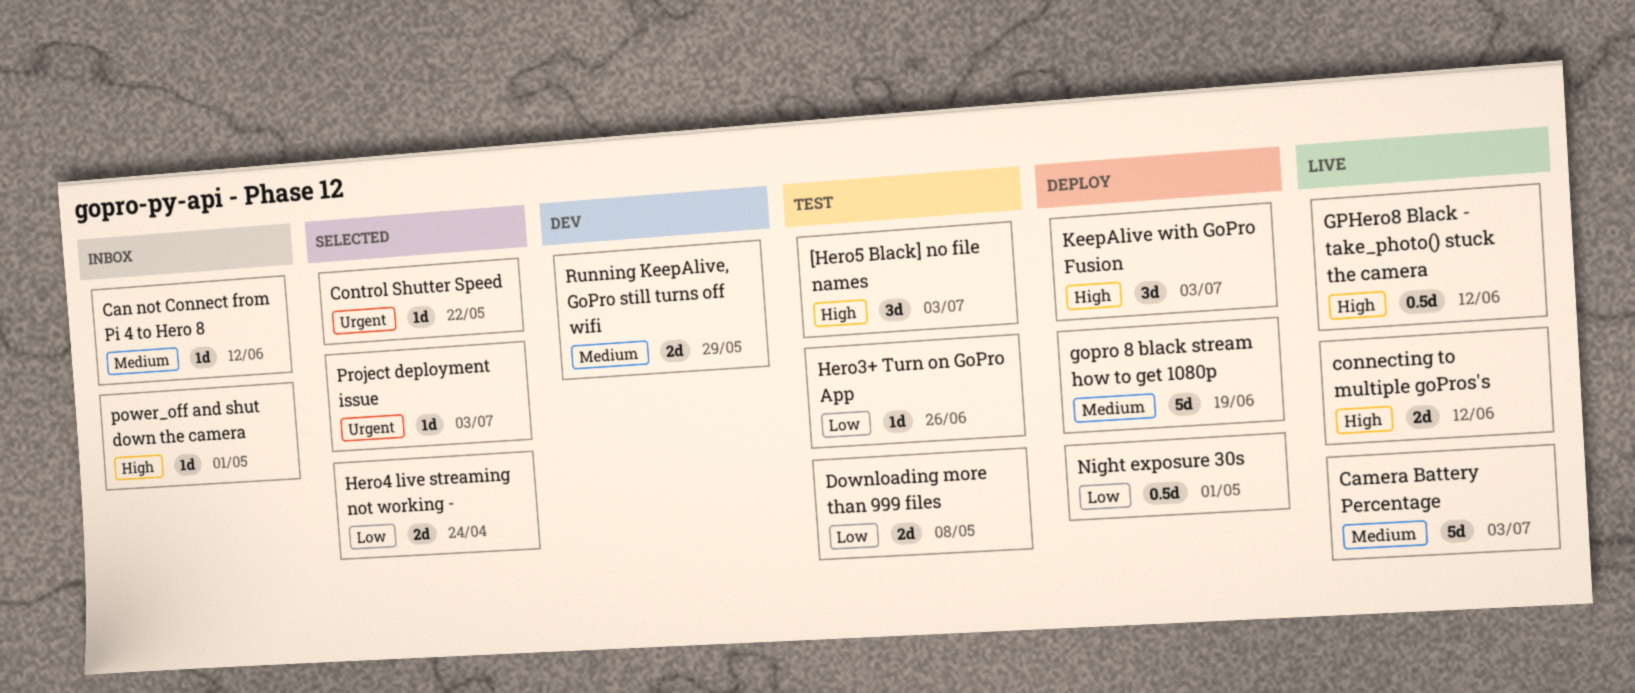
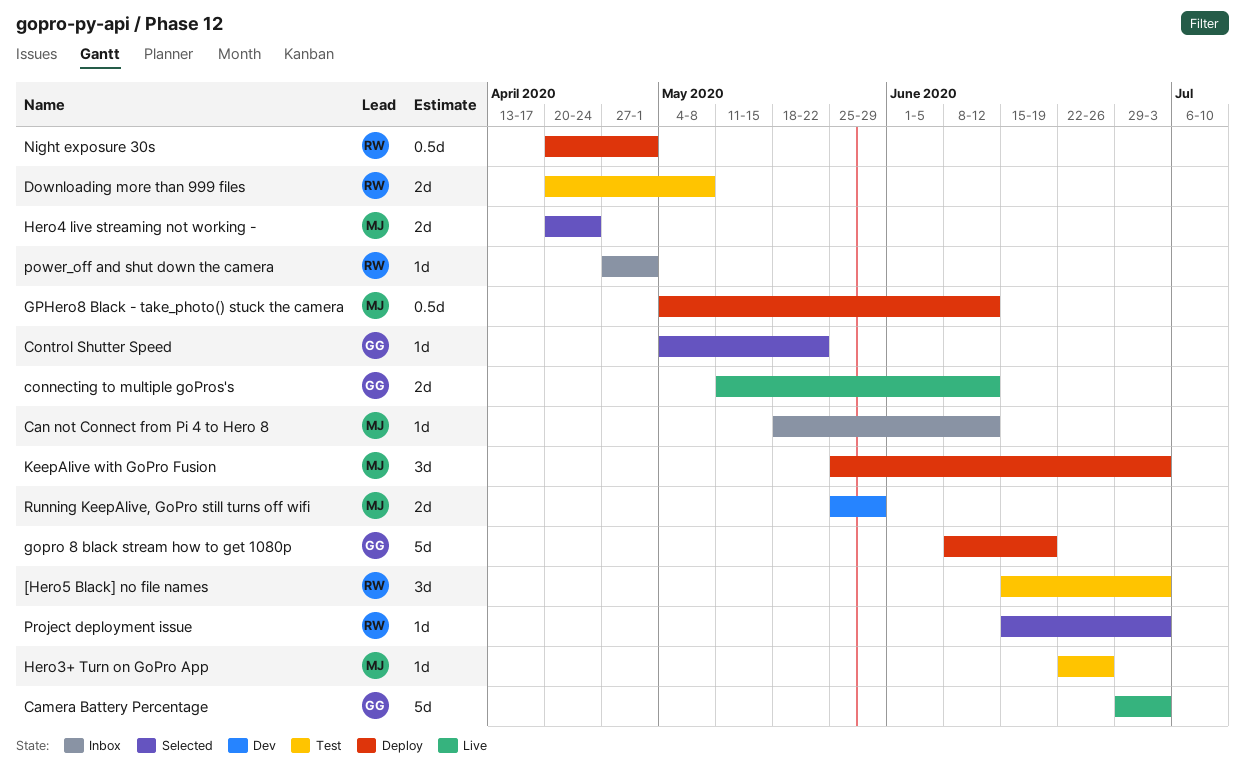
GPHero8 Black - take_photo() stuck the camera, status: Live -> Deploy

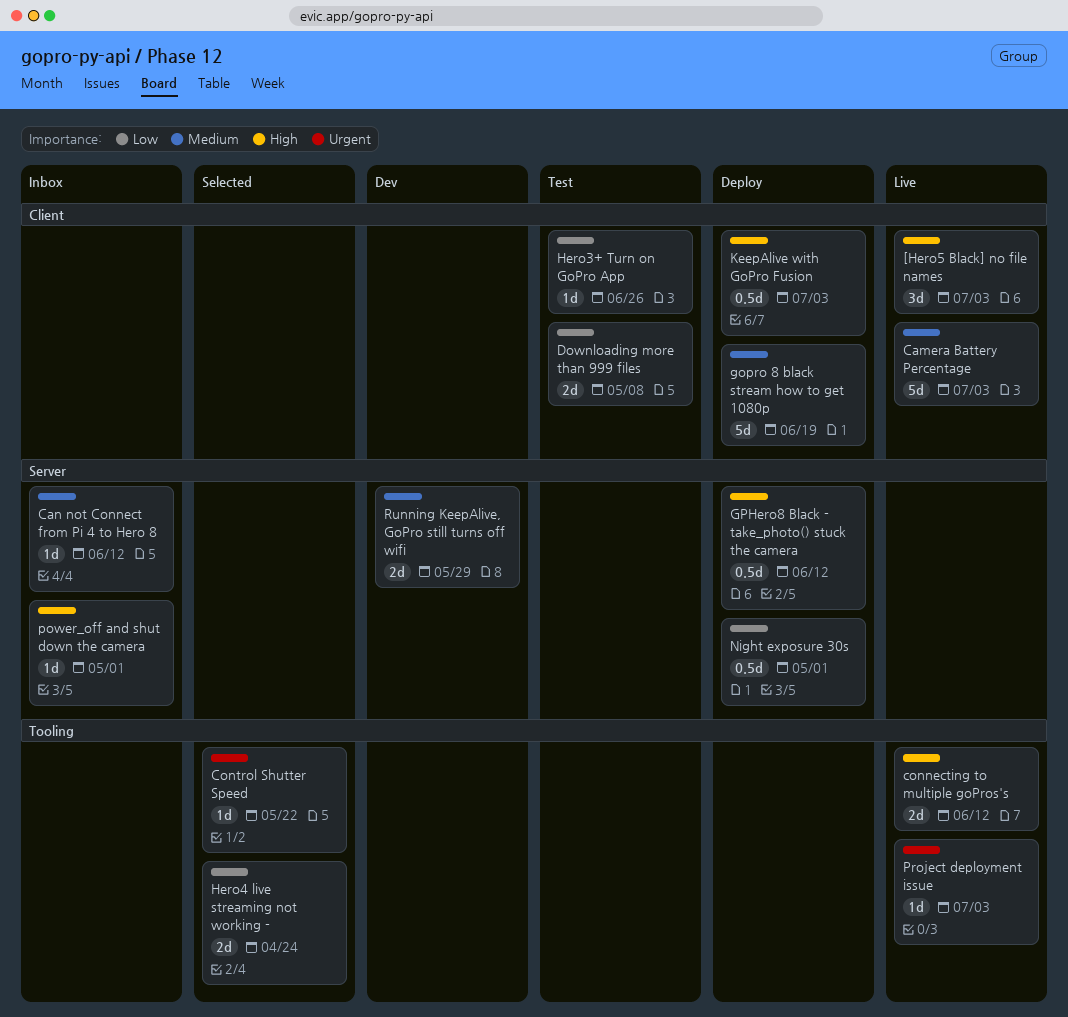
[Hero5 Black] no file names, status: Test -> Live
KeepAlive with GoPro Fusion, estimate: 3d -> 0.5d
Project deployment issue, status: Selected -> Live

